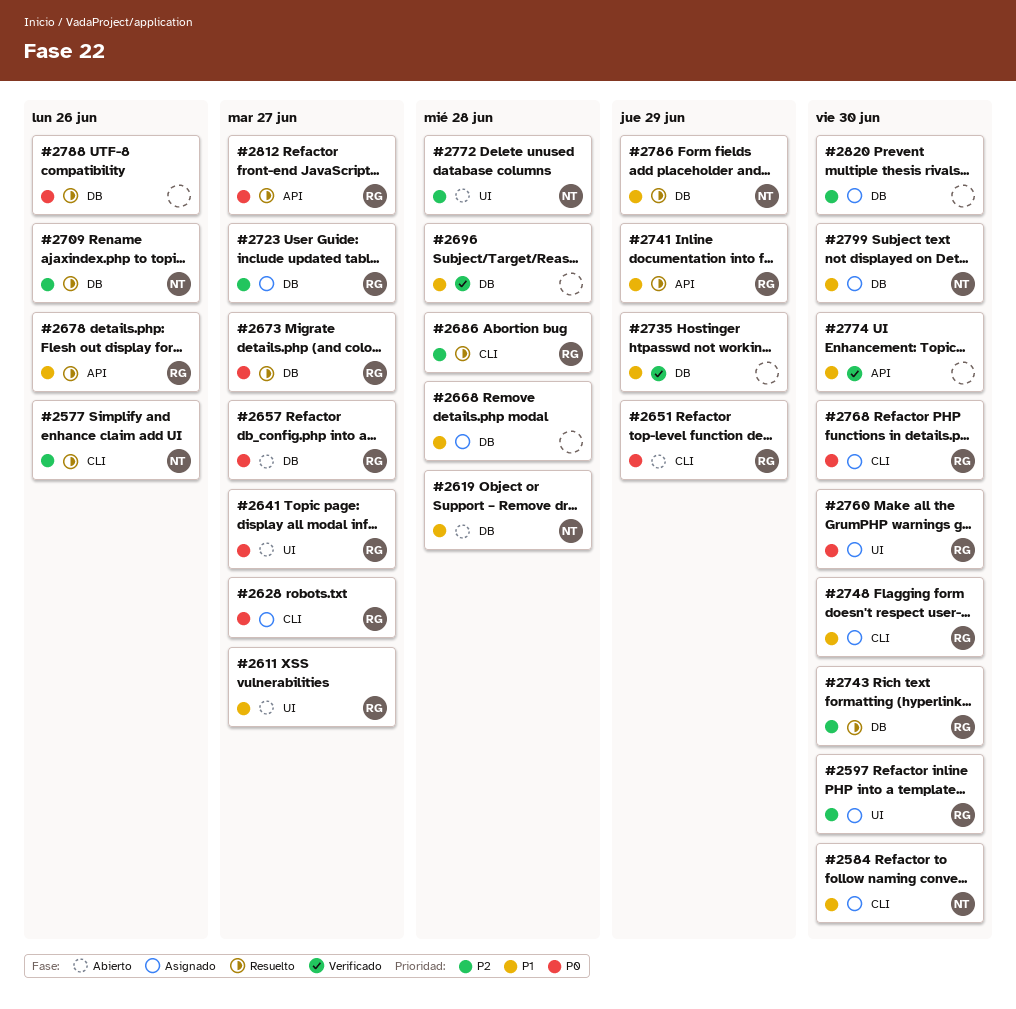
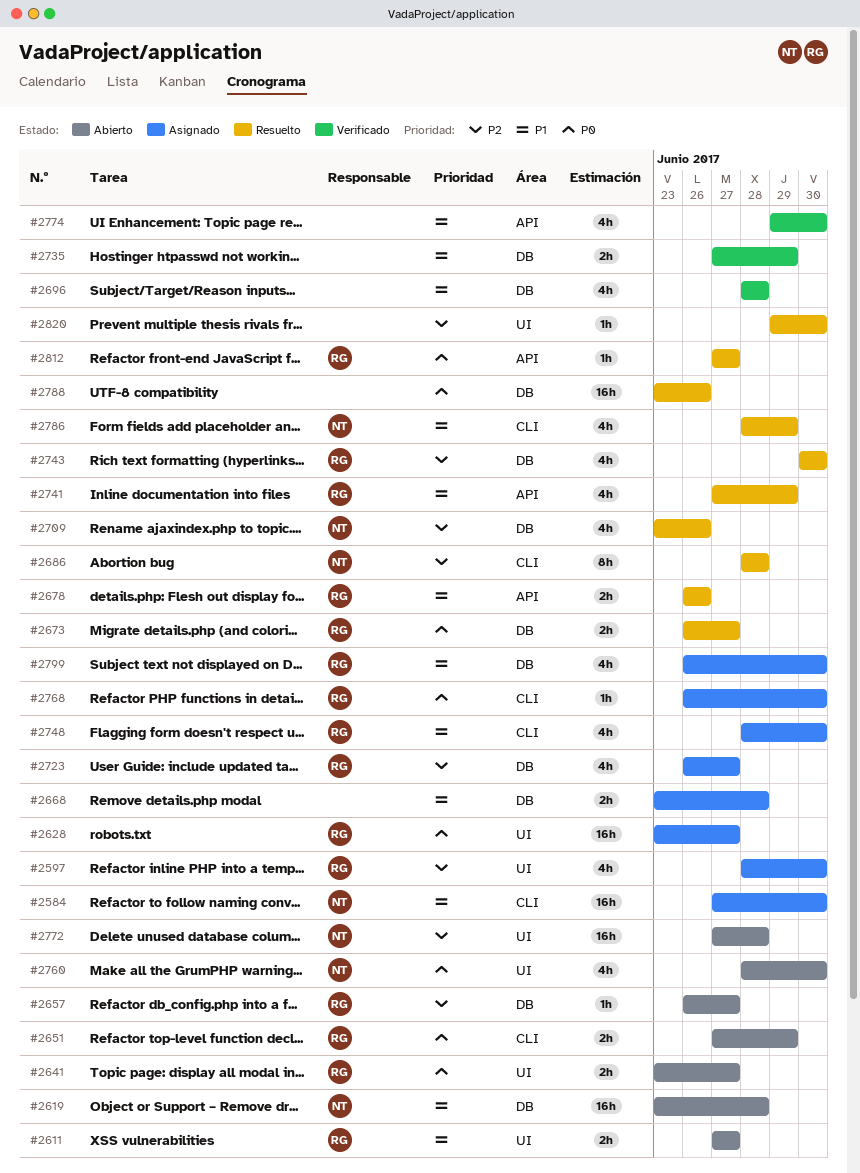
#2577: present -> none
#2628, label: CLI -> UI
#2657, priority: P0 -> P2
#2686, owner: RG -> NT
#2760, status: Asignado -> Abierto
#2760, owner: RG -> NT
#2786, label: DB -> CLI
#2799, owner: NT -> RG
#2820, status: Asignado -> Resuelto
#2820, label: DB -> UI

